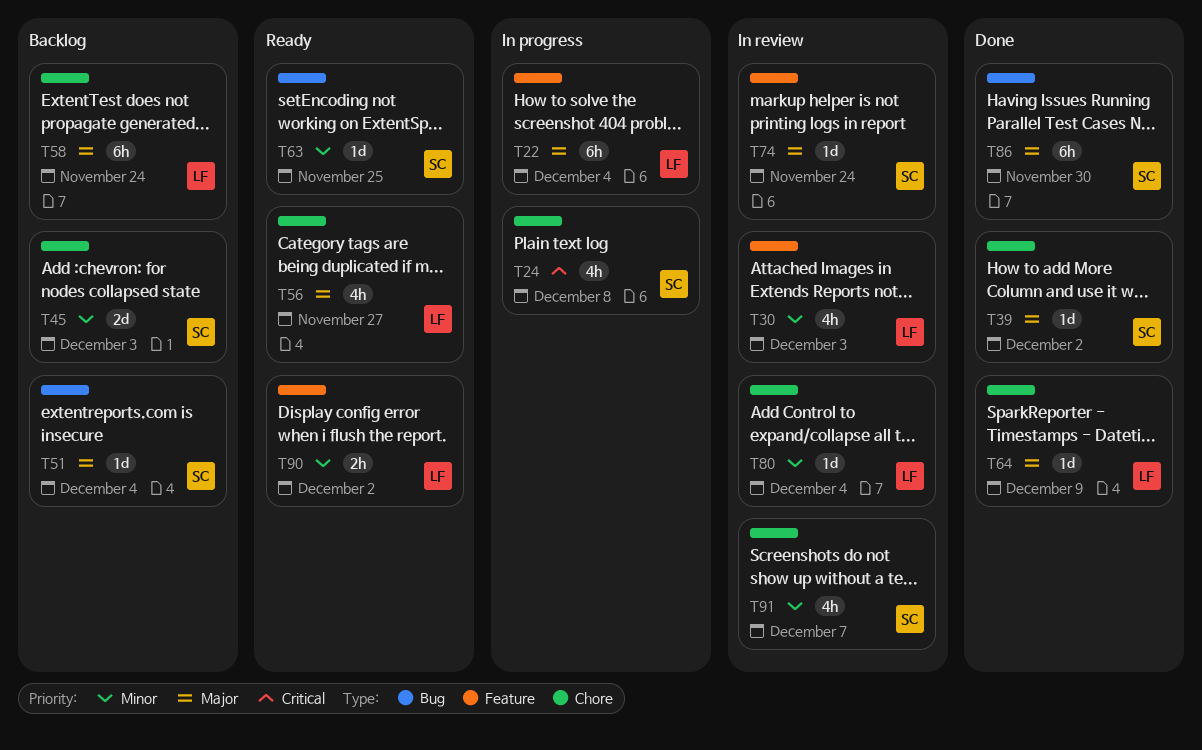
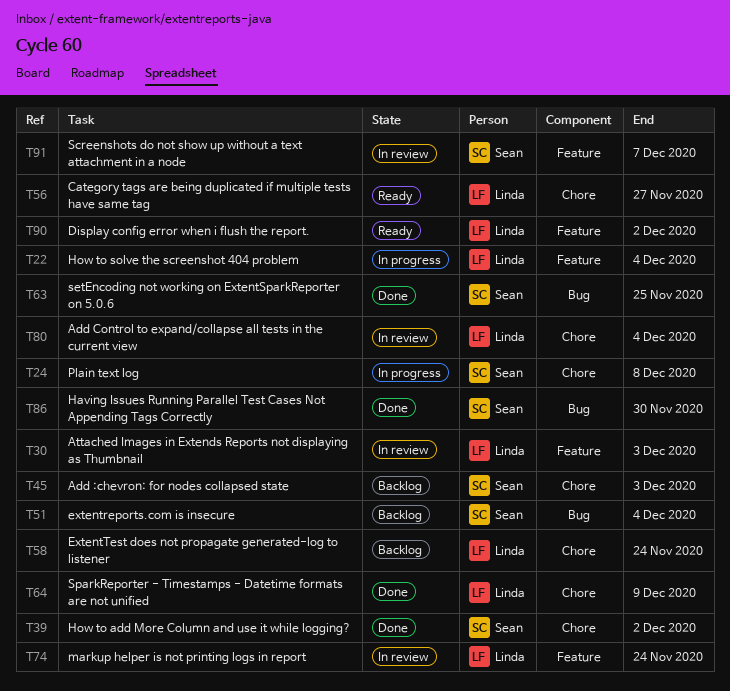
T63, status: Ready -> Done
T74, owner: Sean -> Linda
T91, label: Chore -> Feature

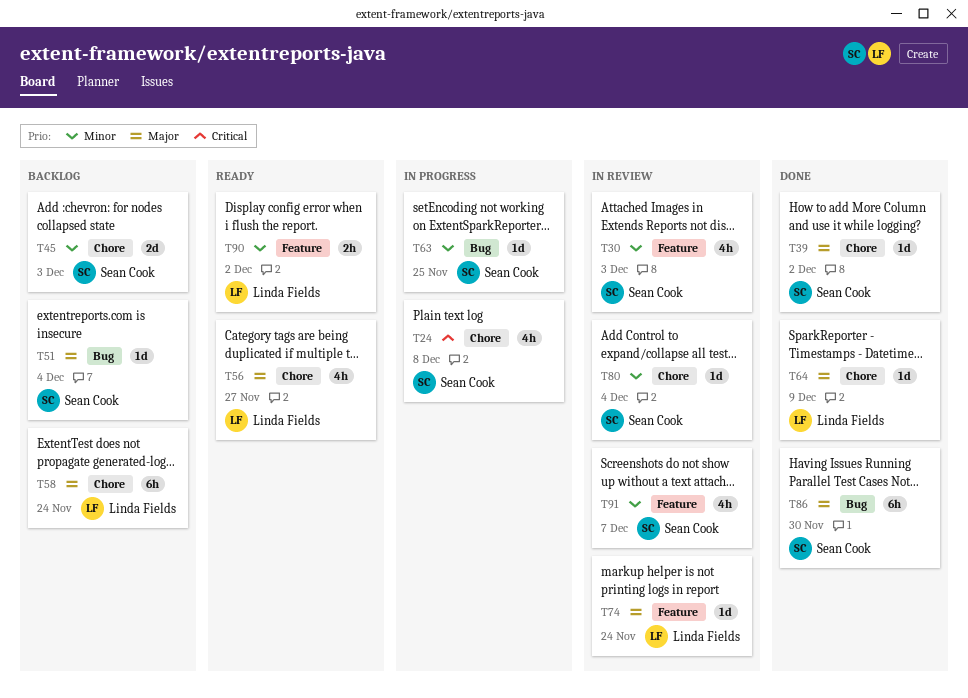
T22: present -> none
T30, owner: Linda Fields -> Sean Cook
T63, status: Done -> In progress
T80, owner: Linda Fields -> Sean Cook

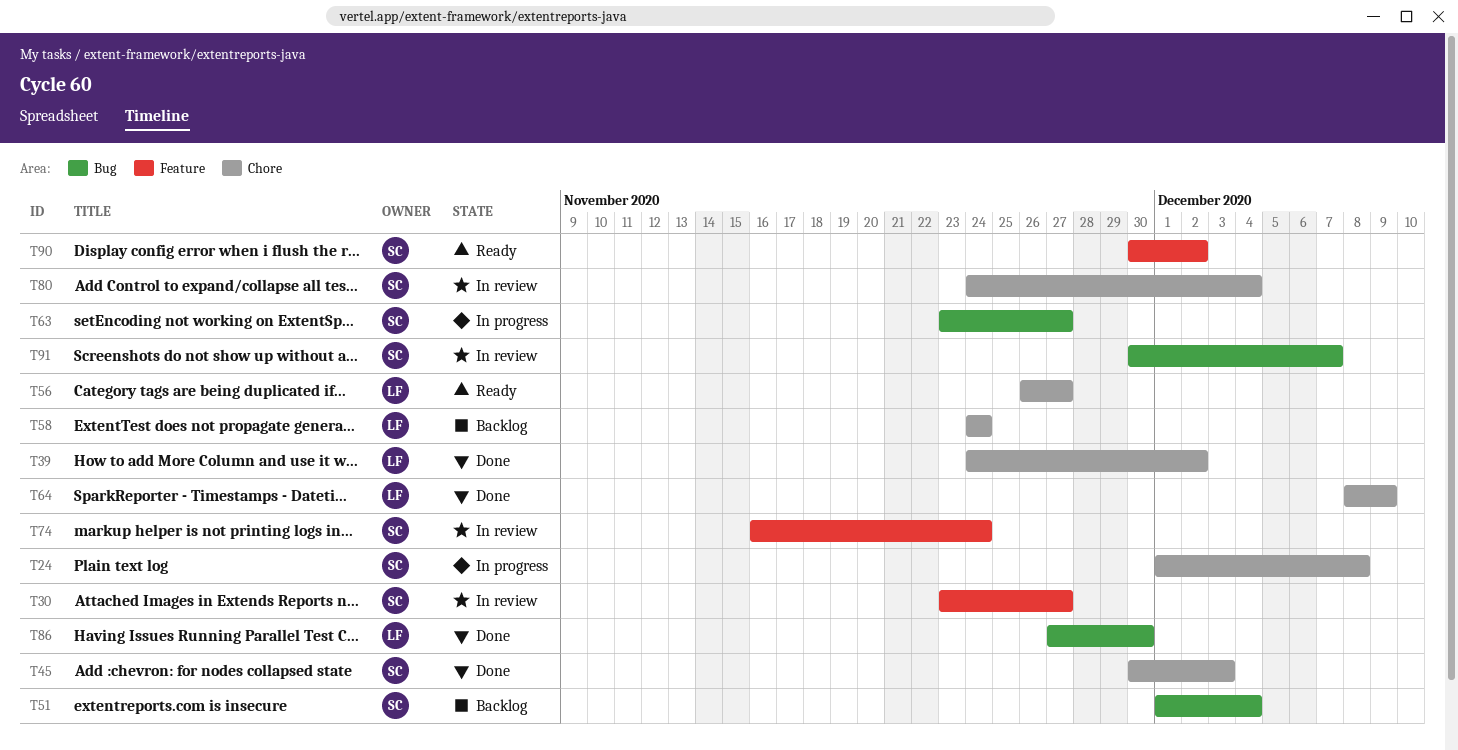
T30, due: Dec 3 -> Nov 27
T39, owner: Sean Cook -> Linda Fields
T45, status: Backlog -> Done
T63, due: Nov 25 -> Nov 27
T74, owner: Linda Fields -> Sean Cook
T86, owner: Sean Cook -> Linda Fields
T90, owner: Linda Fields -> Sean Cook
T91, label: Feature -> Bug

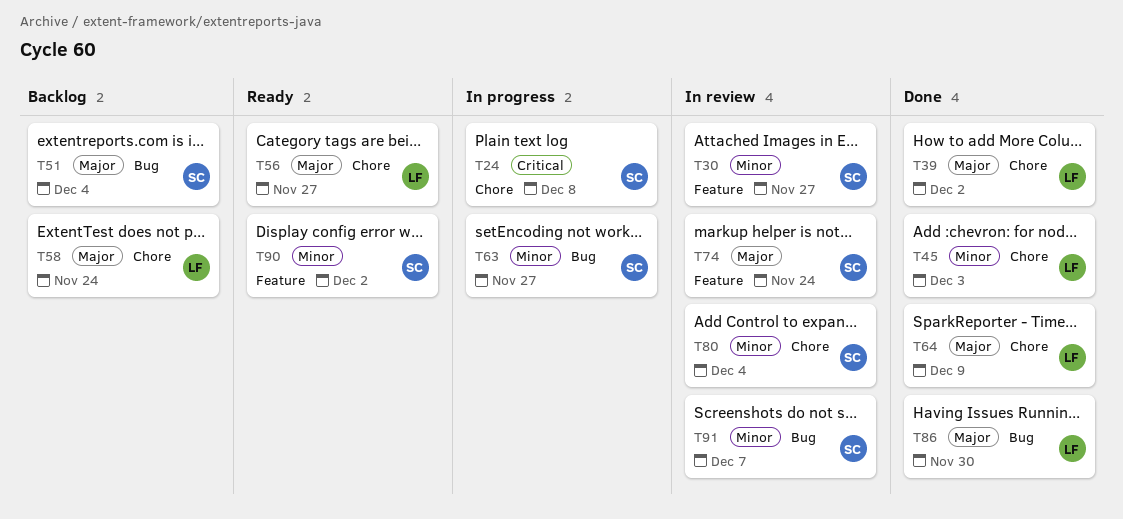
T45, owner: SC -> LF

